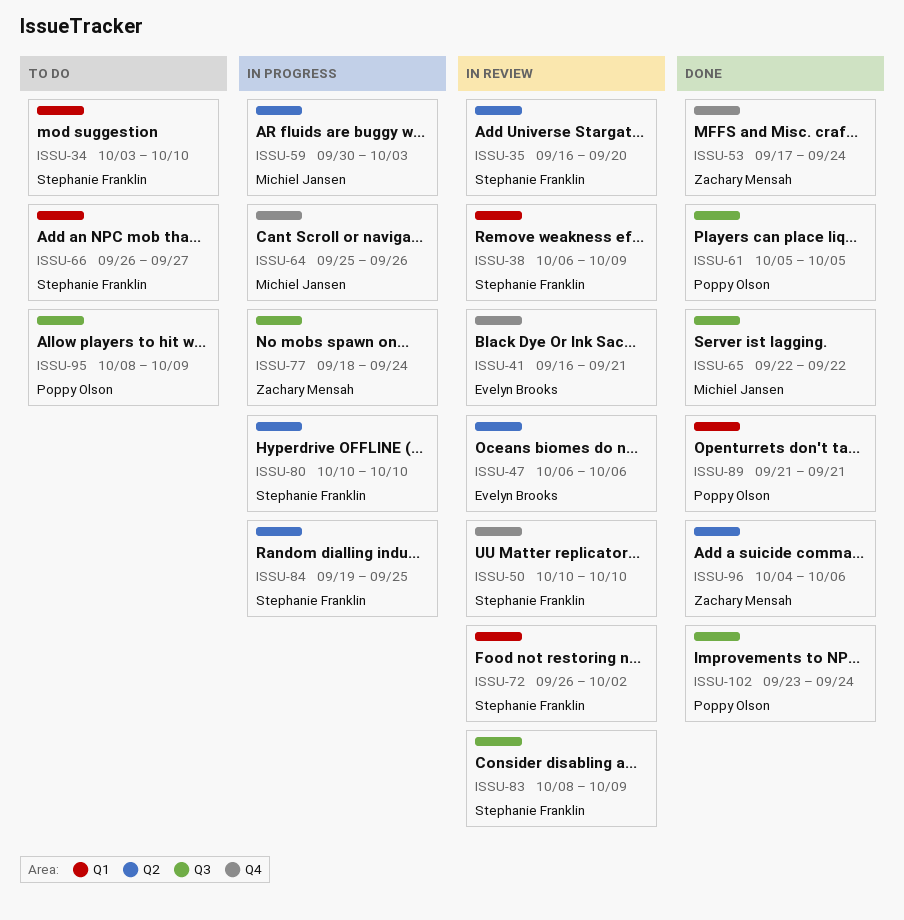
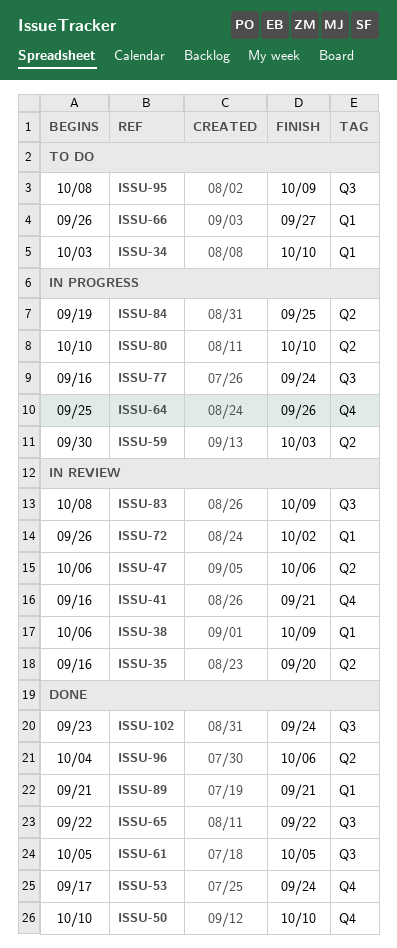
ISSU-50, status: In review -> Done
ISSU-77, start: Sep 18 -> Sep 16

